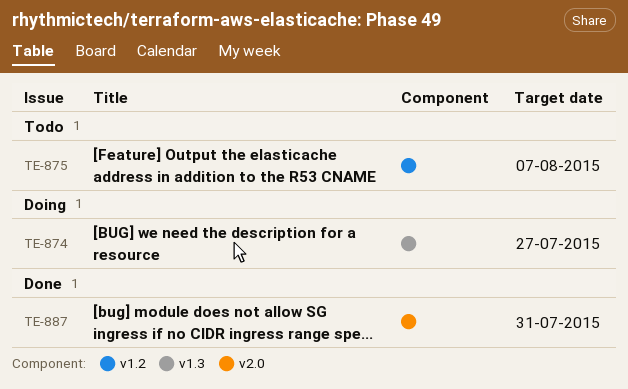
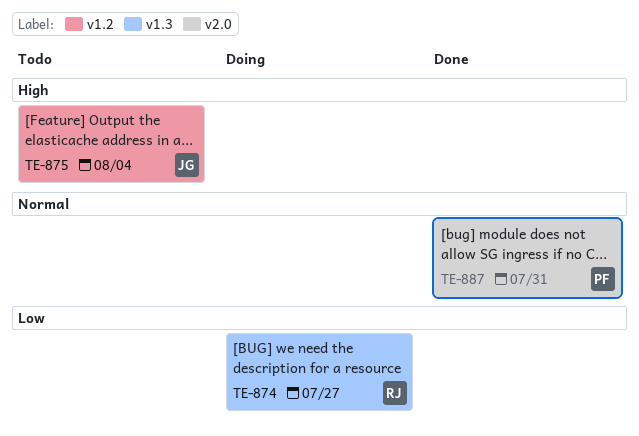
TE-875, due: Aug 7 -> Aug 4

